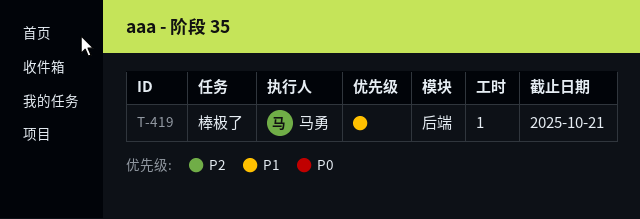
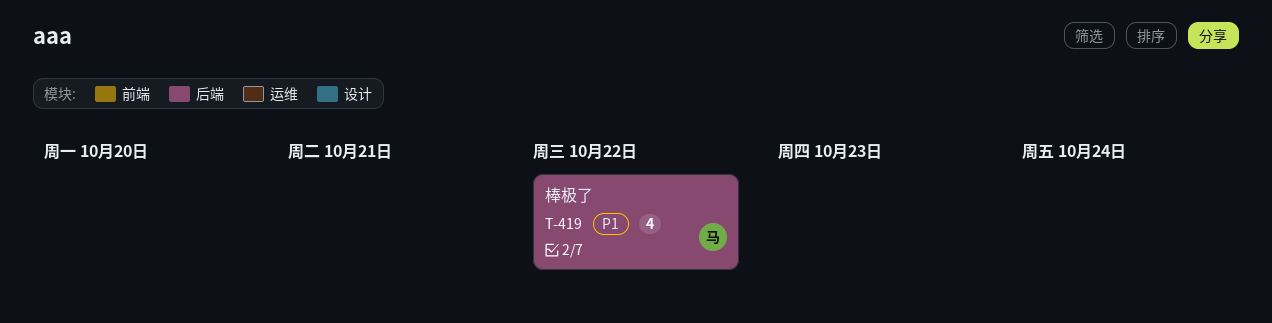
T-419, estimate: 1 -> 4
T-419, due: Oct 21 -> Oct 22

